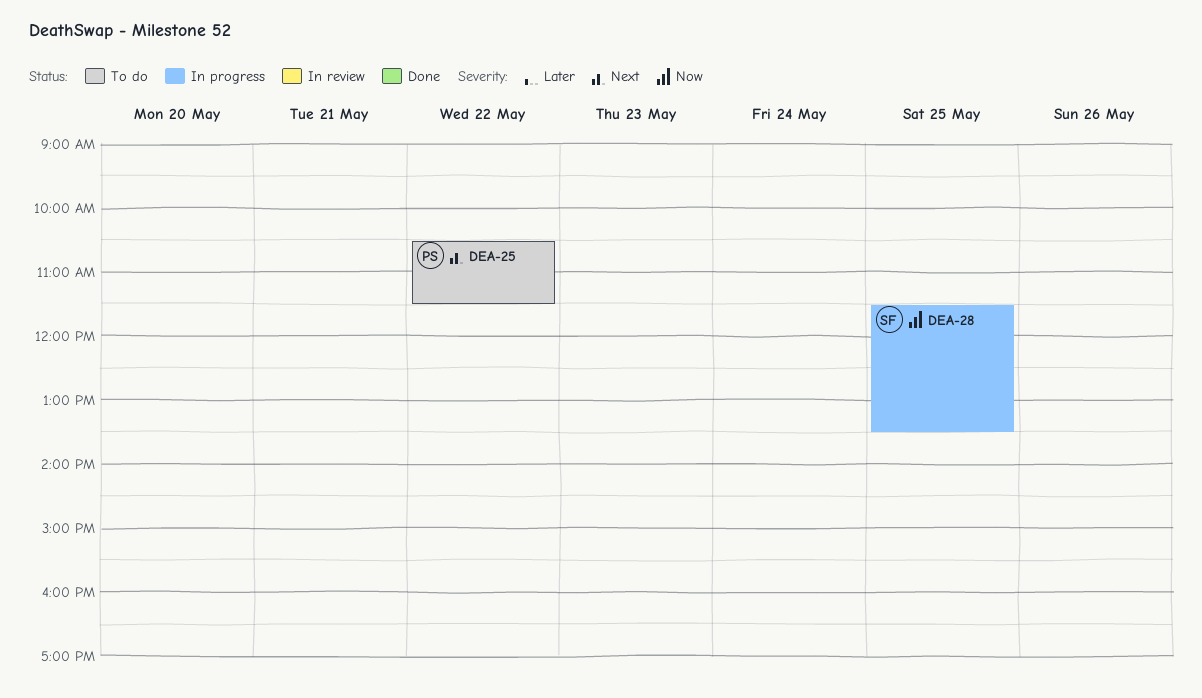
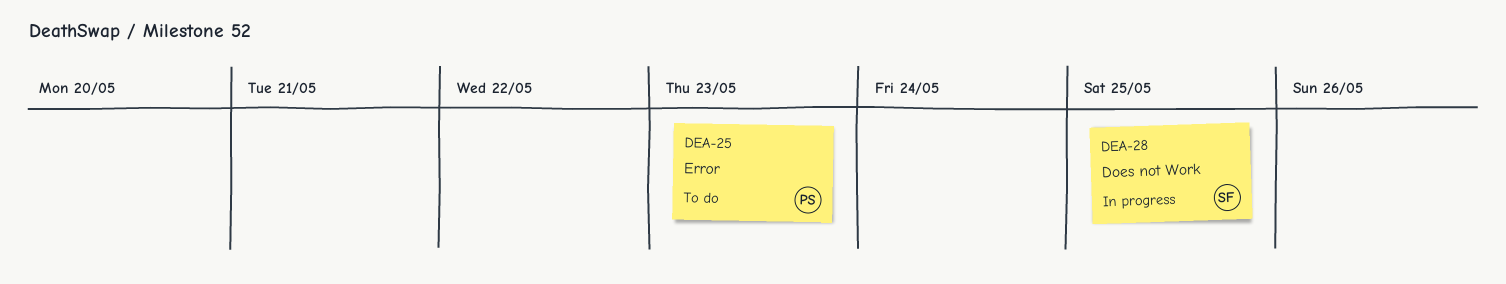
DEA-25, day: May 22 -> May 23

